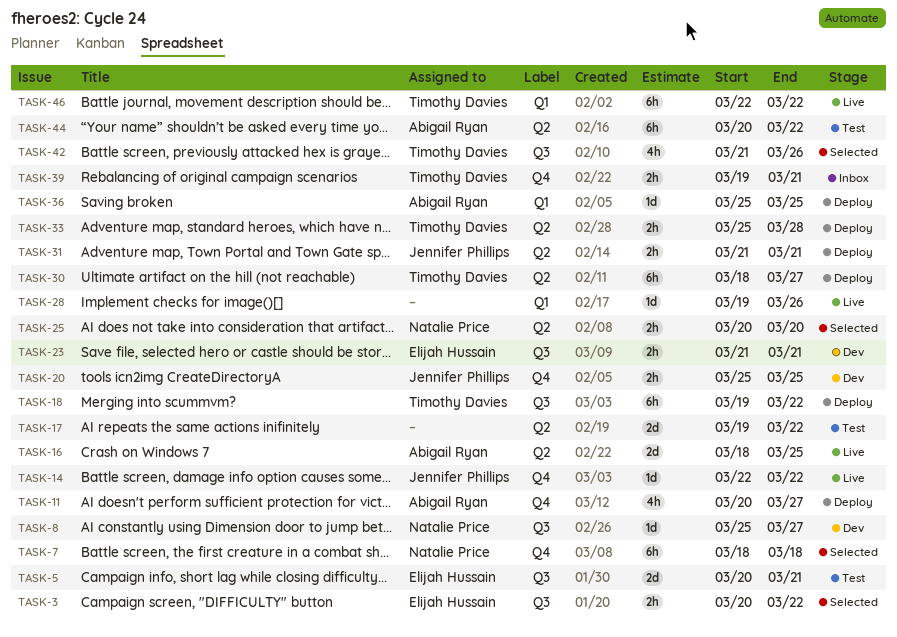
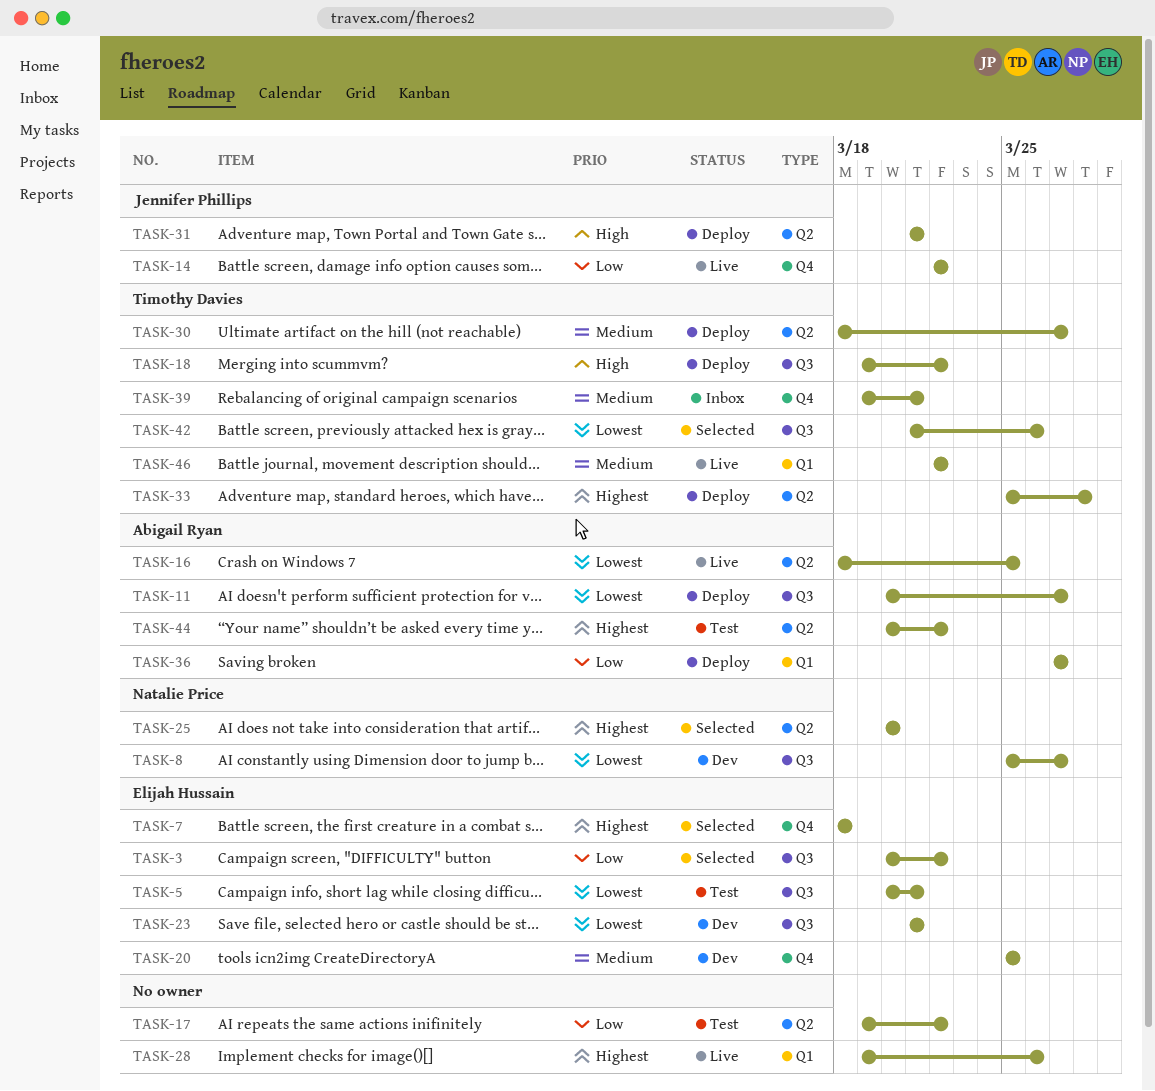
TASK-7, owner: Natalie Price -> Elijah Hussain
TASK-11, label: Q4 -> Q3
TASK-20, owner: Jennifer Phillips -> Elijah Hussain
TASK-36, start: Mar 25 -> Mar 27
TASK-36, due: Mar 25 -> Mar 27

